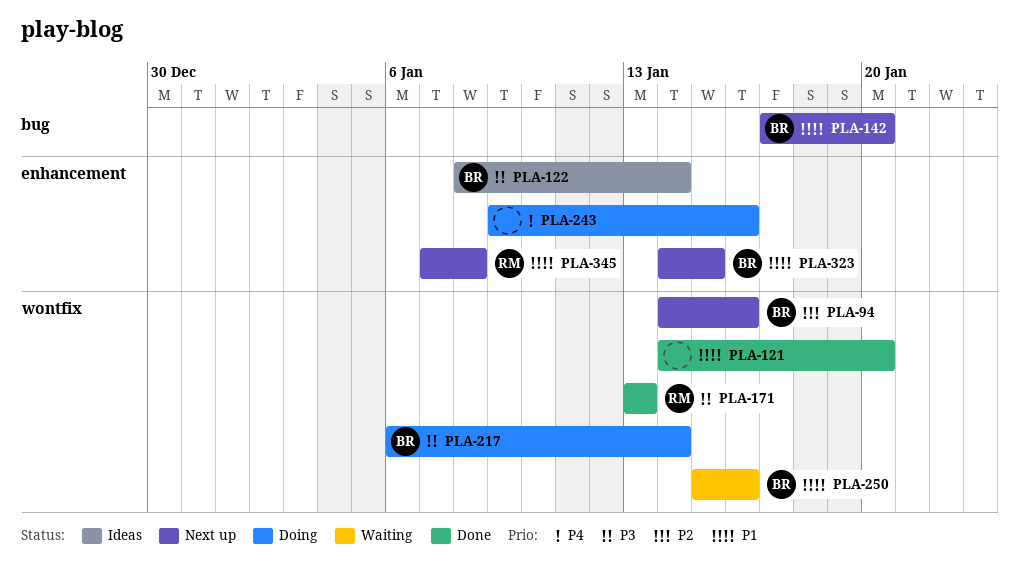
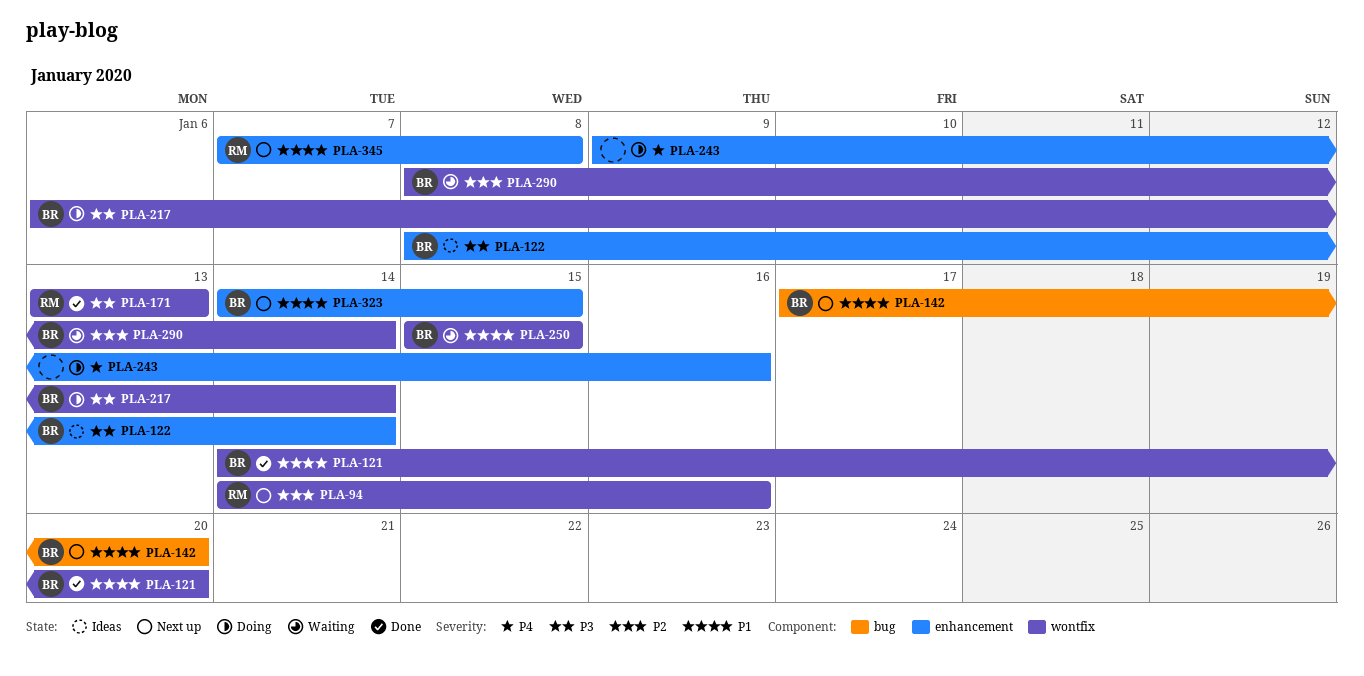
PLA-94, owner: BR -> RM
PLA-121, owner: none -> BR
PLA-250, due: Jan 16 -> Jan 15
PLA-290: none -> present

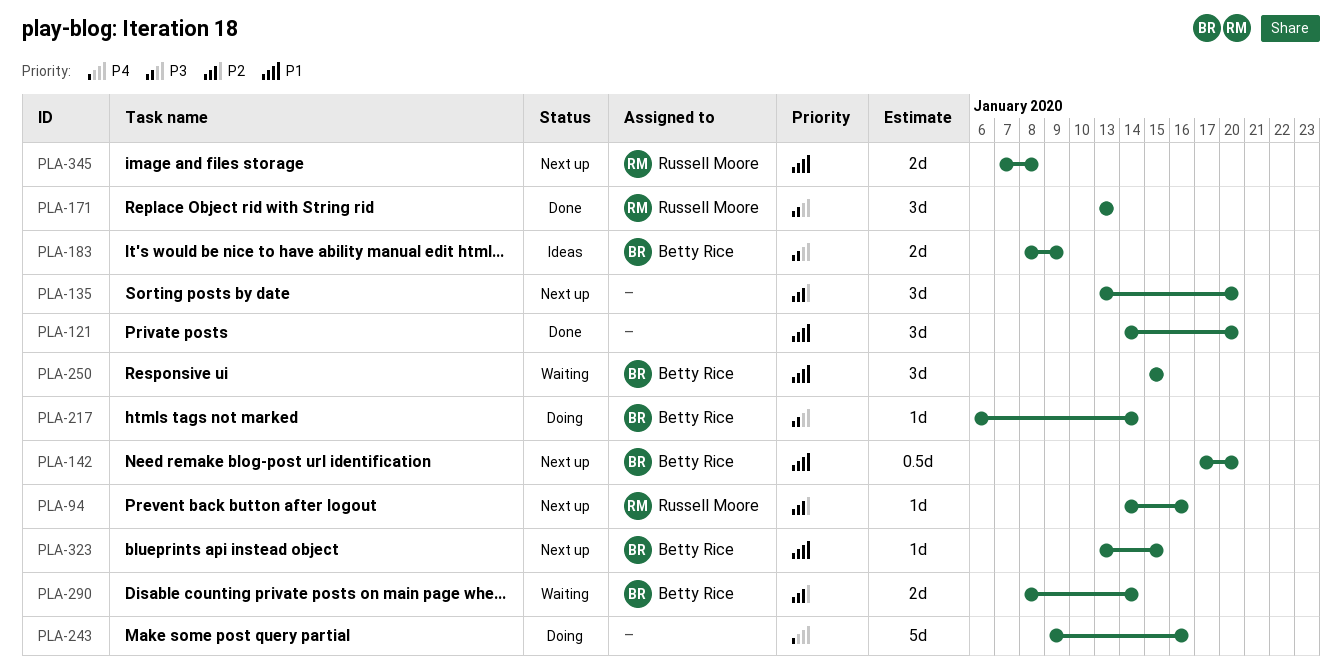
PLA-121, owner: Betty Rice -> none
PLA-122: present -> none
PLA-135: none -> present
PLA-183: none -> present
PLA-323, start: Jan 14 -> Jan 13

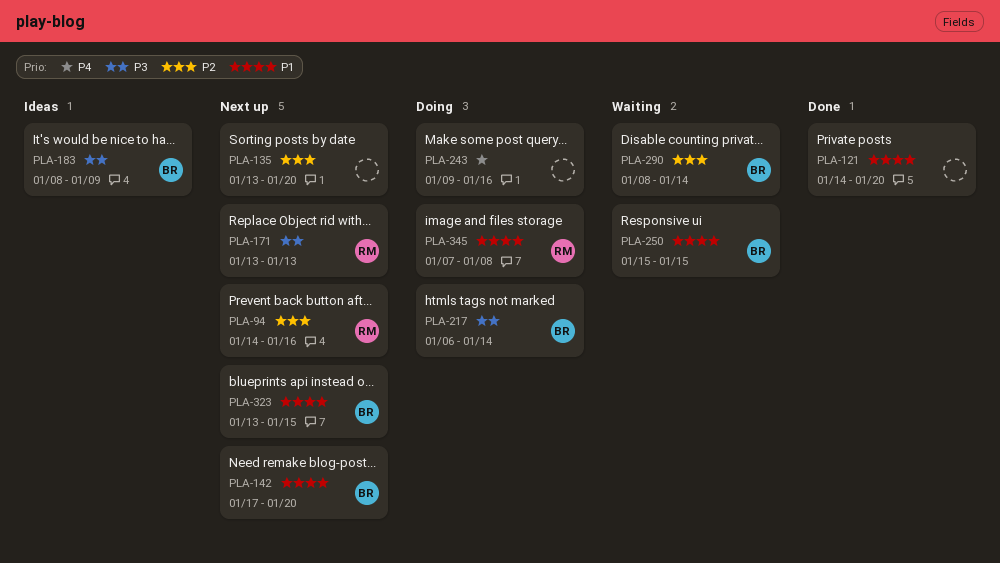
PLA-171, status: Done -> Next up
PLA-345, status: Next up -> Doing

